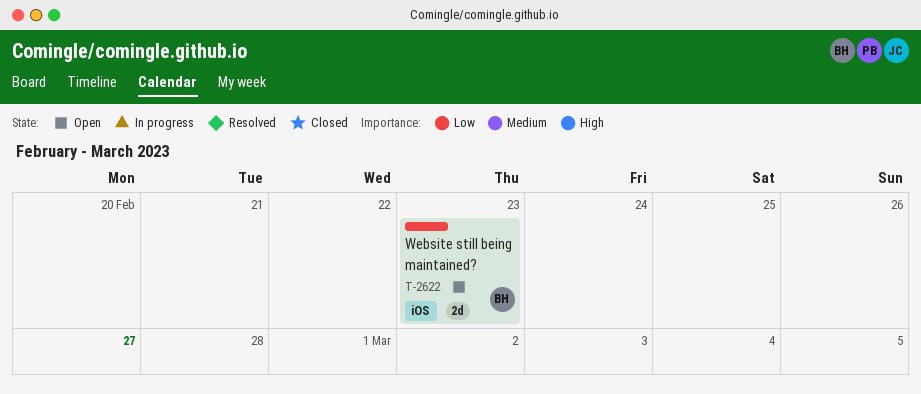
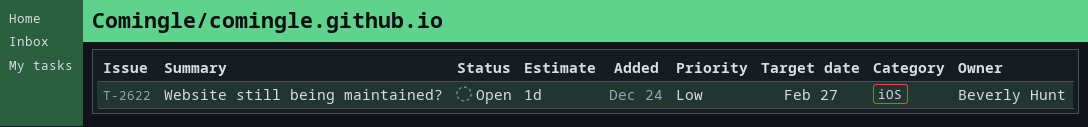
T-2622, estimate: 2d -> 1d
T-2622, due: Feb 23 -> Feb 27

